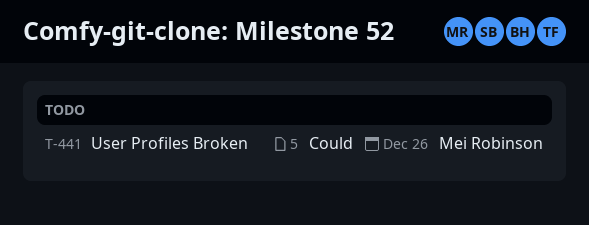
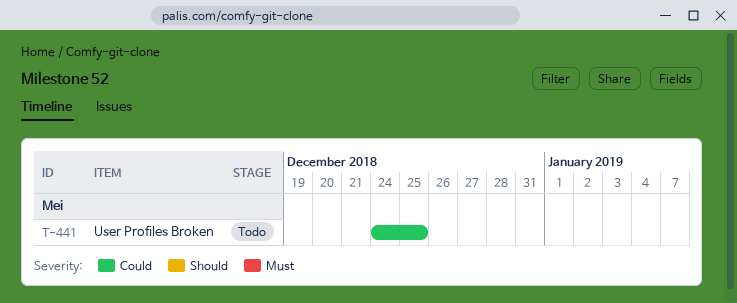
T-441, due: Dec 26 -> Dec 25

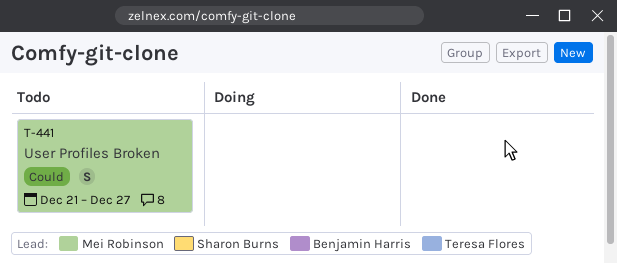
T-441, start: Dec 24 -> Dec 21
T-441, due: Dec 25 -> Dec 27

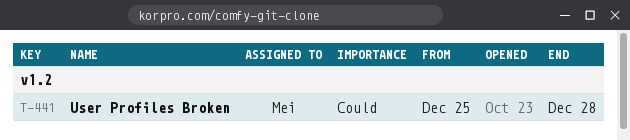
T-441, start: Dec 21 -> Dec 25
T-441, due: Dec 27 -> Dec 28

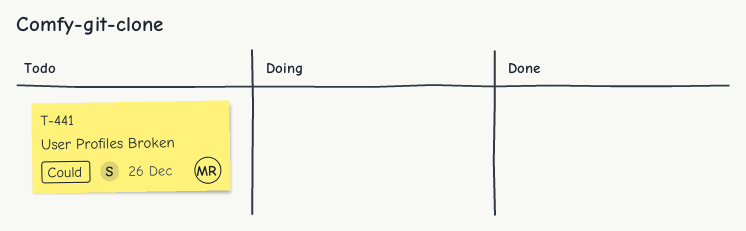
T-441, due: Dec 28 -> Dec 26

